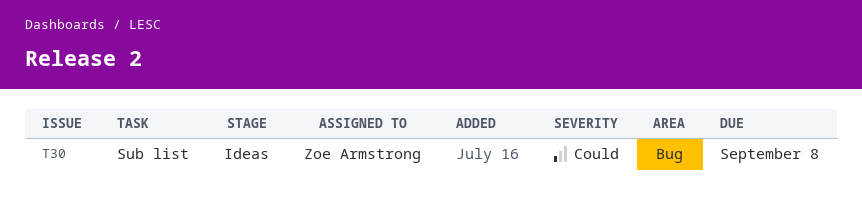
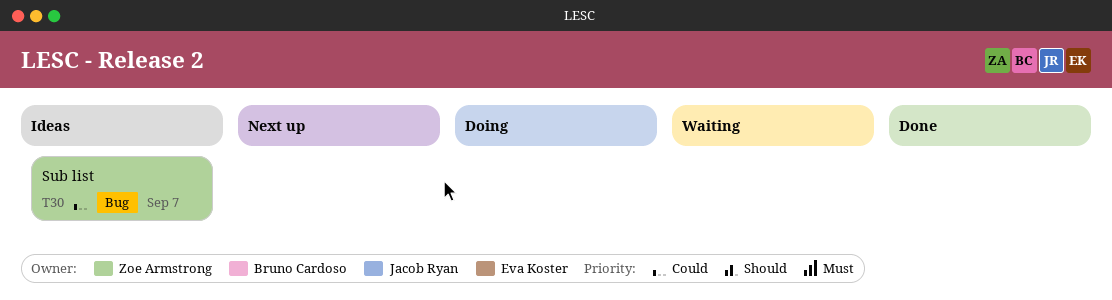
T30, due: Sep 8 -> Sep 7

